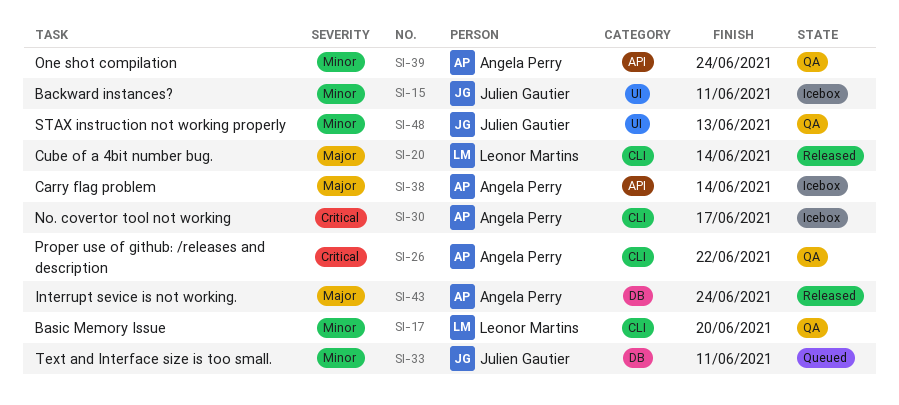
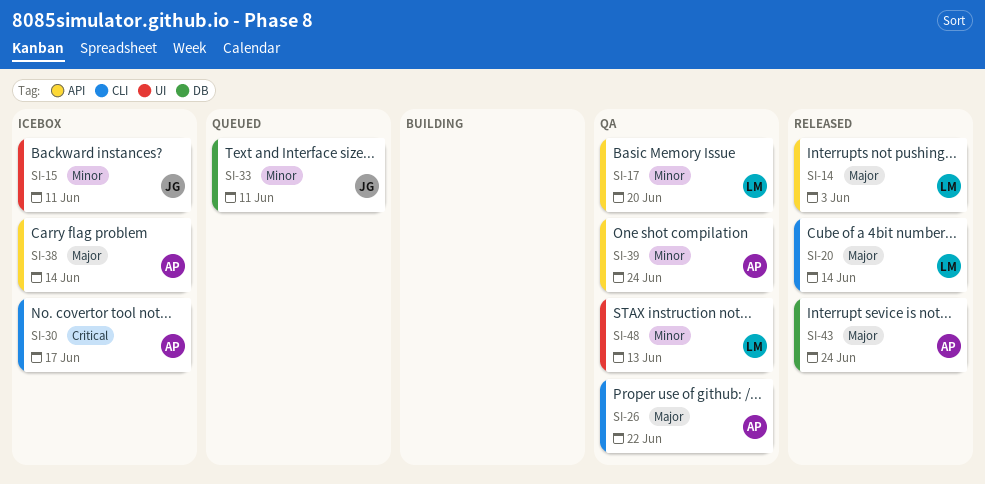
SI-14: none -> present
SI-17, label: CLI -> API
SI-26, priority: Critical -> Major
SI-48, owner: Julien Gautier -> Leonor Martins

